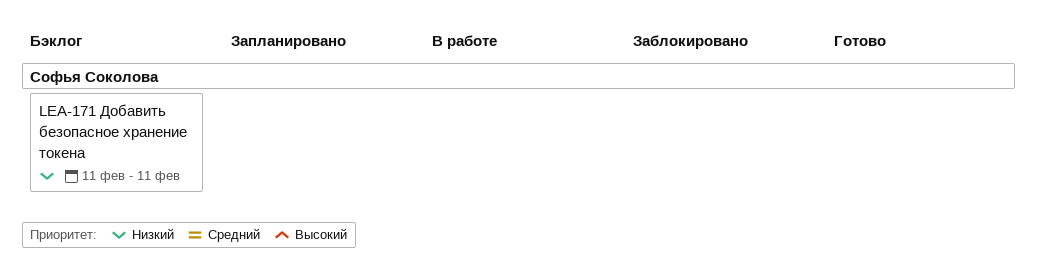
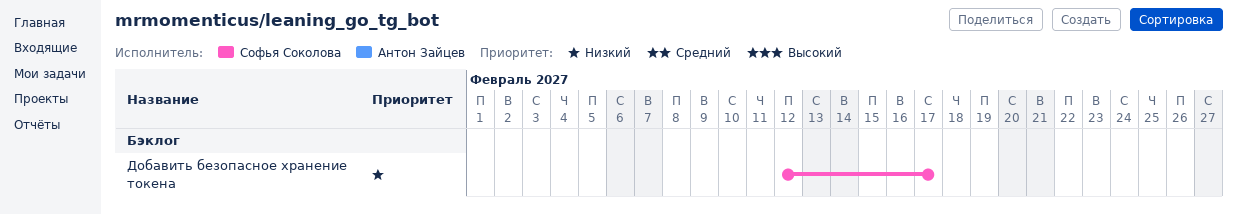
Добавить безопасное хранение токена, start: Feb 11 -> Feb 12
Добавить безопасное хранение токена, due: Feb 11 -> Feb 17

